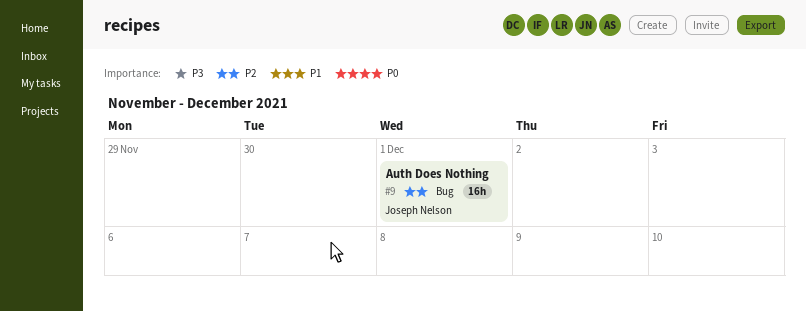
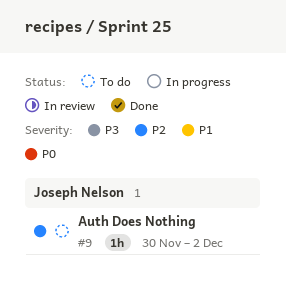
#9, estimate: 16h -> 1h
#9, due: Dec 1 -> Dec 2

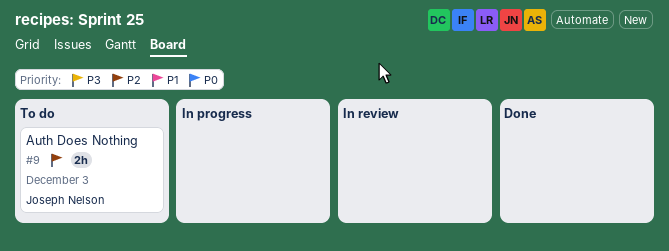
#9, estimate: 1h -> 2h
#9, due: Dec 2 -> Dec 3

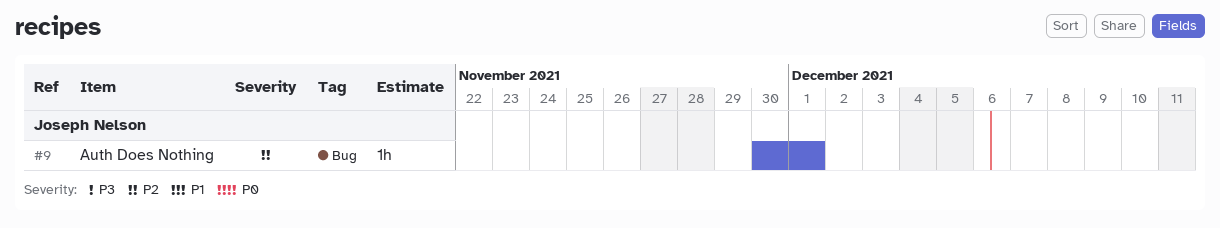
#9, estimate: 2h -> 1h
#9, due: Dec 3 -> Dec 1

